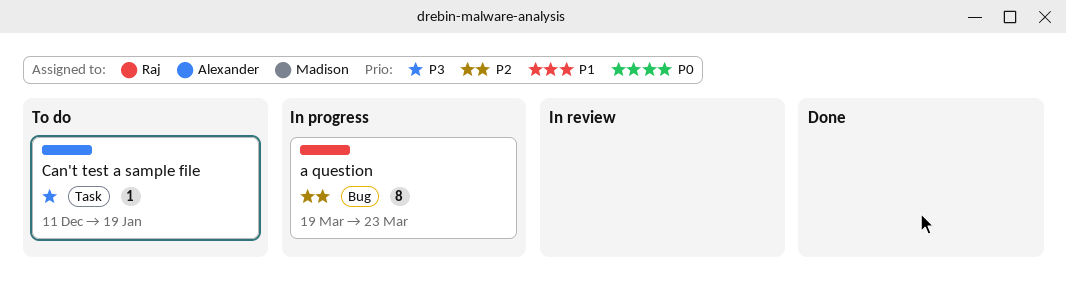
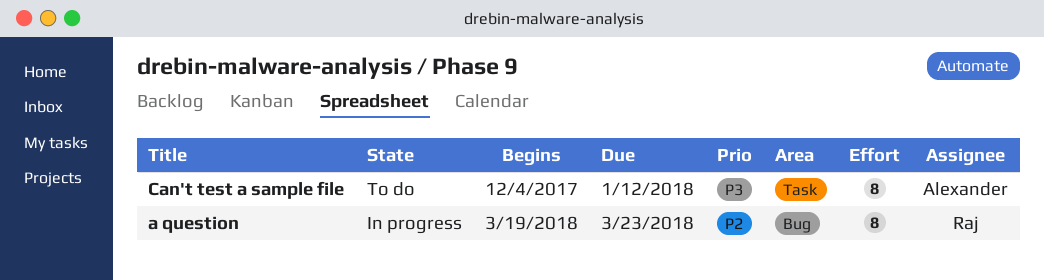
Can't test a sample file, estimate: 1 -> 8
Can't test a sample file, start: Dec 11 -> Dec 4
Can't test a sample file, due: Jan 19 -> Jan 12

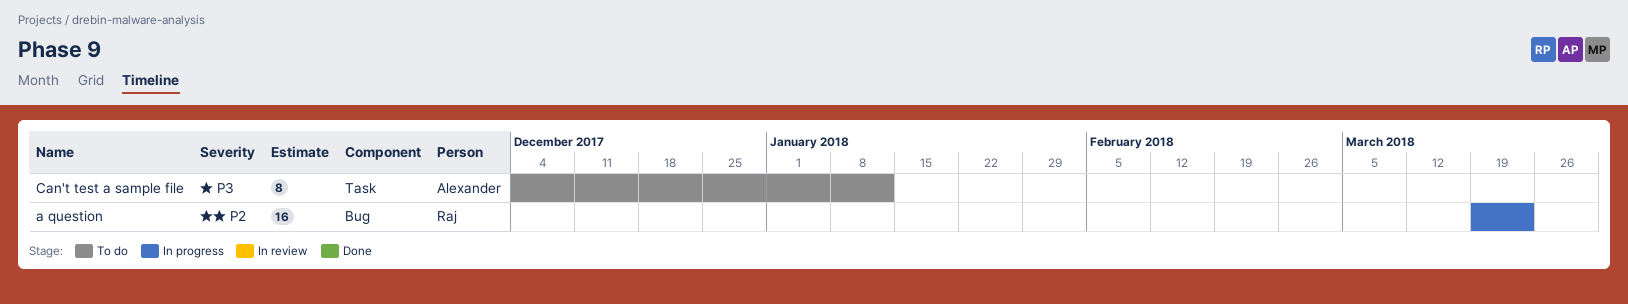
a question, estimate: 8 -> 16

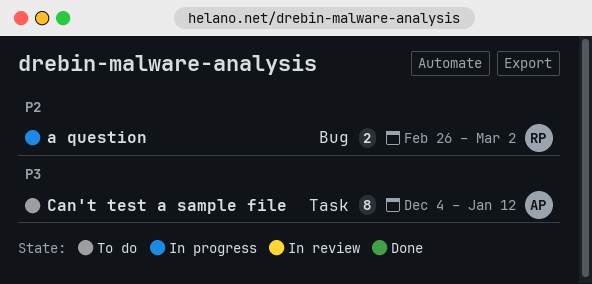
a question, estimate: 16 -> 2
a question, start: Mar 19 -> Feb 26
a question, due: Mar 23 -> Mar 2

